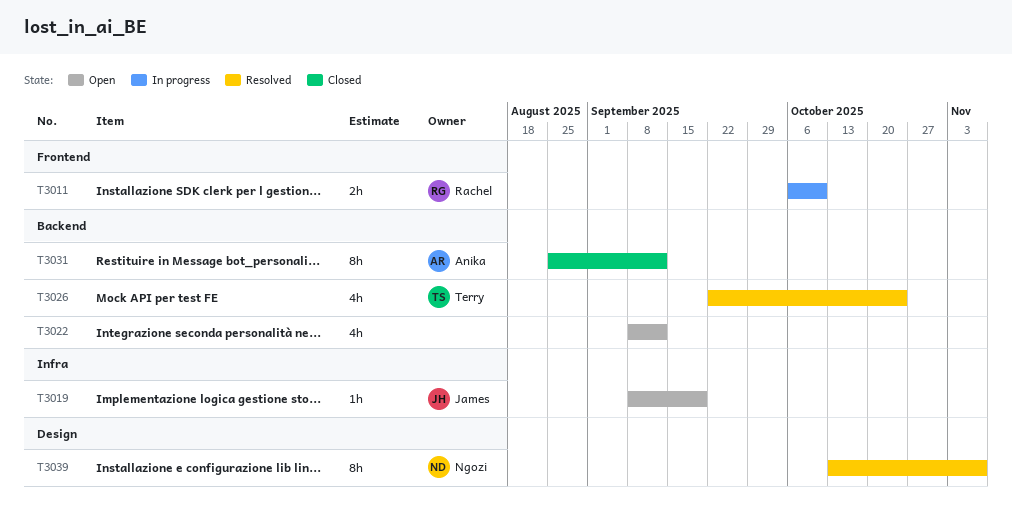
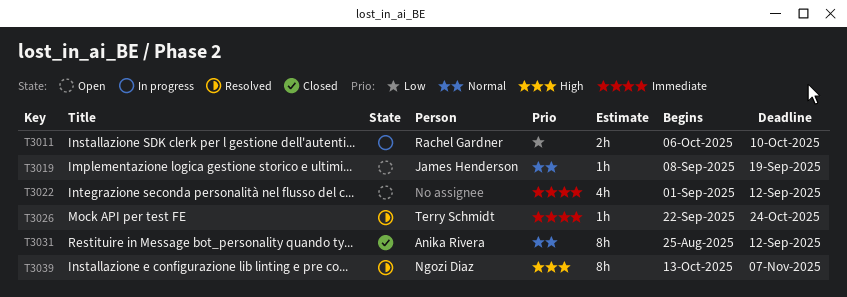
T3022, start: Sep 8 -> Sep 1
T3026, estimate: 4h -> 1h

